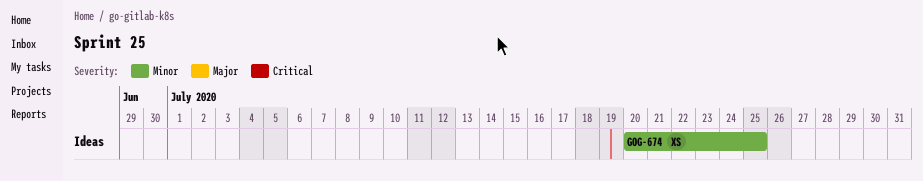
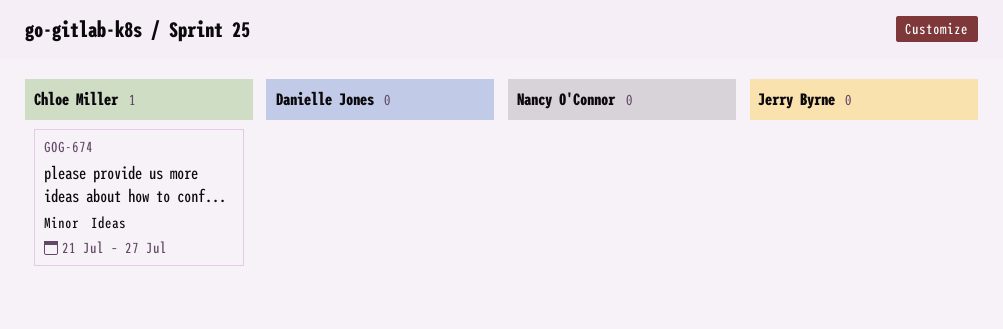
GOG-674, start: Jul 20 -> Jul 21
GOG-674, due: Jul 25 -> Jul 27

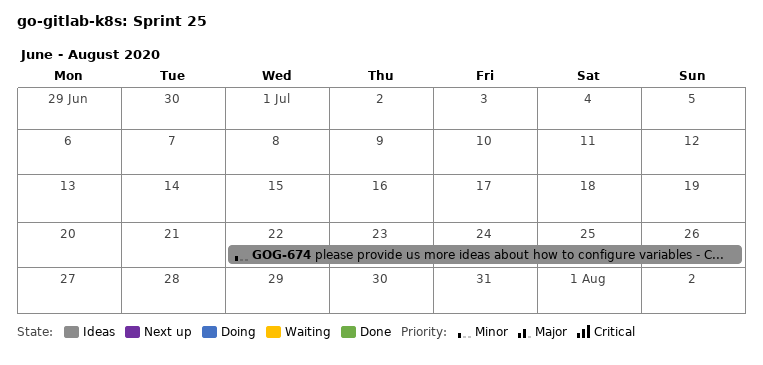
GOG-674, start: Jul 21 -> Jul 22
GOG-674, due: Jul 27 -> Jul 26

